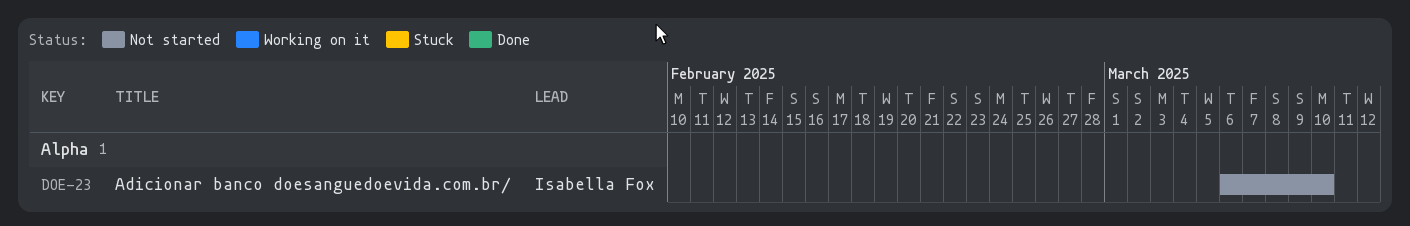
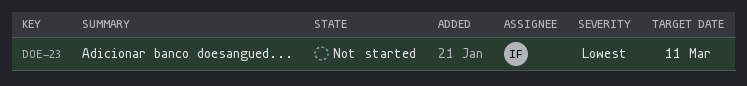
DOE-23, due: Mar 10 -> Mar 11

